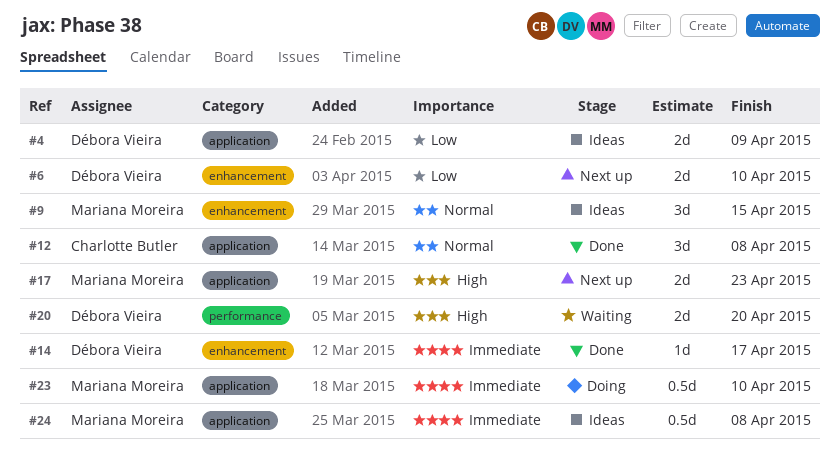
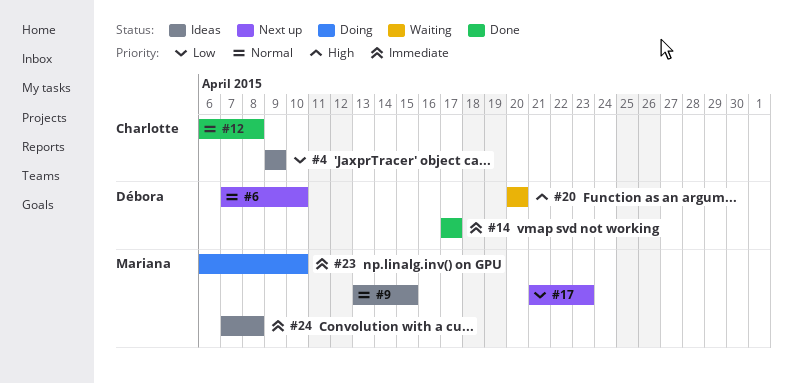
#4, owner: Débora Vieira -> Charlotte Butler
#6, priority: Low -> Normal
#17, priority: High -> Low

